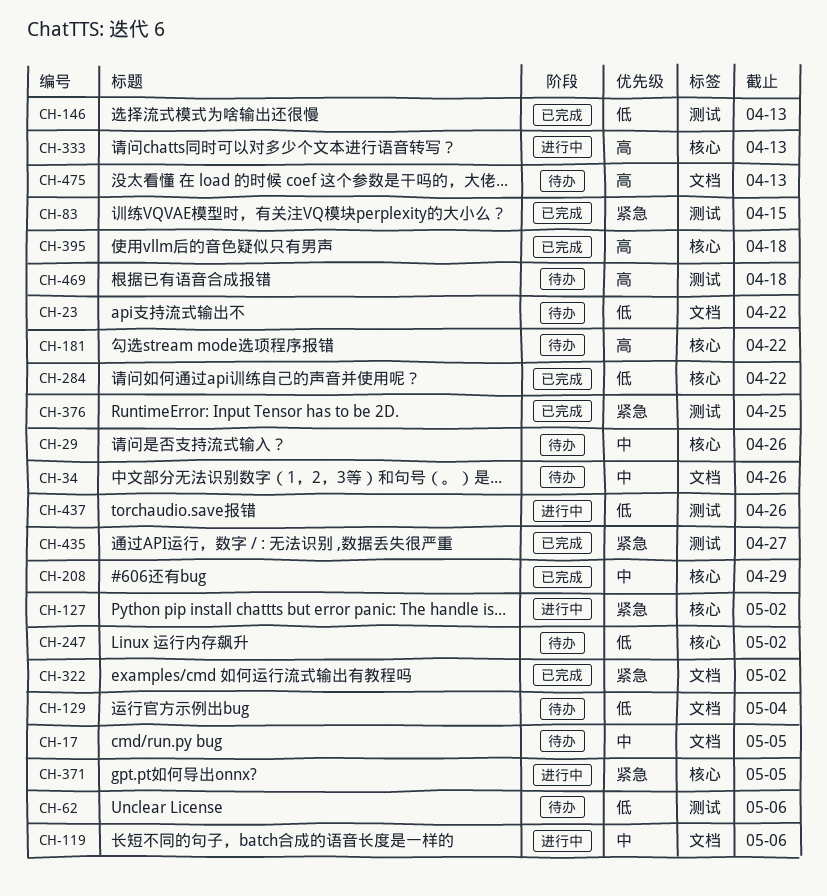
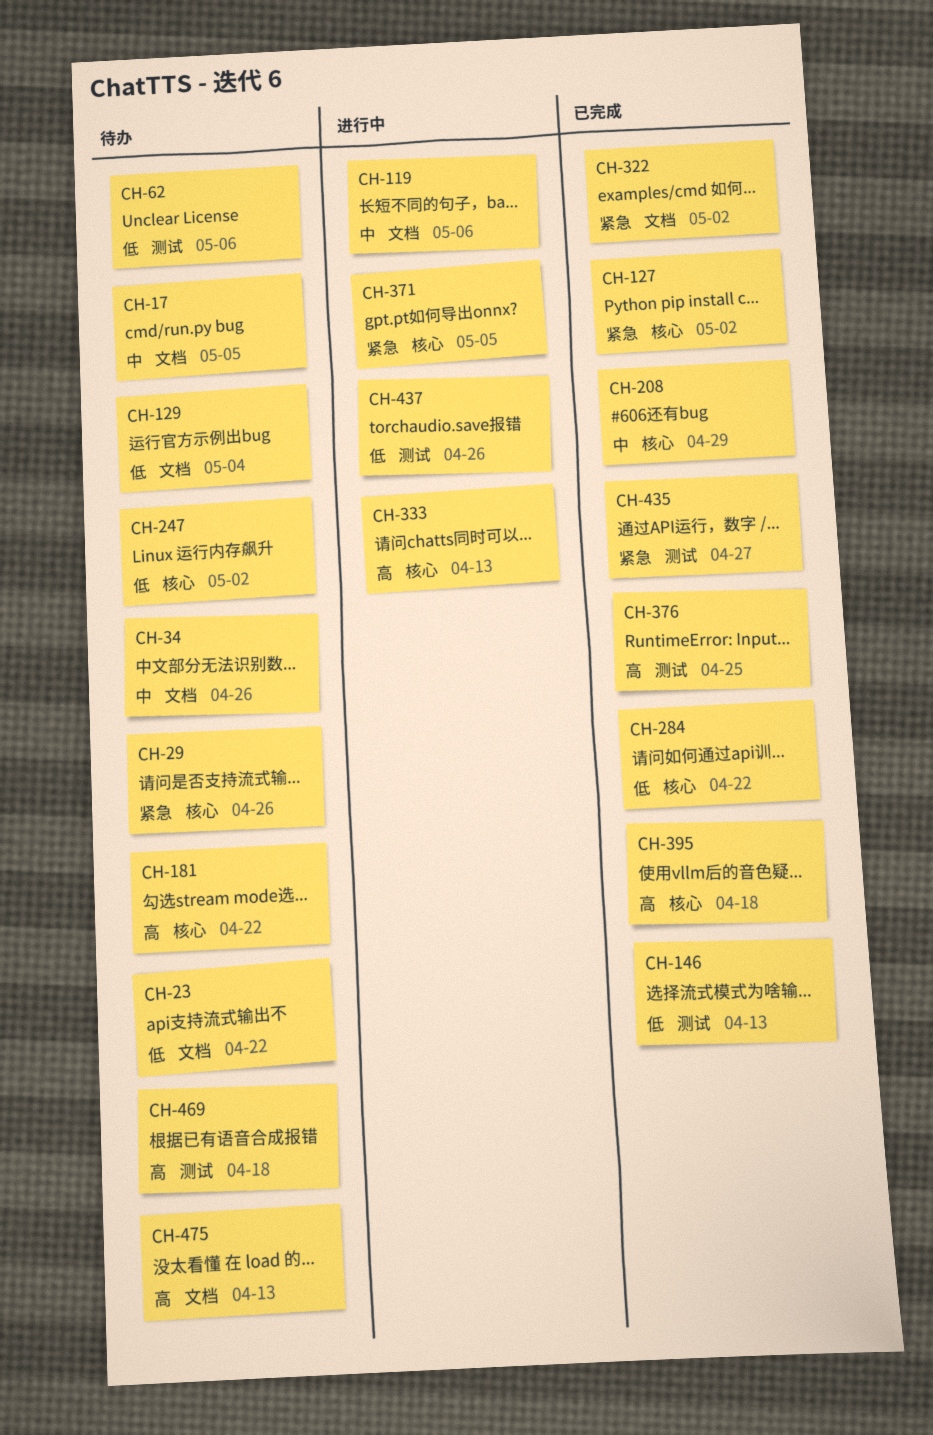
CH-29, priority: 中 -> 紧急
CH-83: present -> none
CH-127, status: 进行中 -> 已完成
CH-376, priority: 紧急 -> 高

